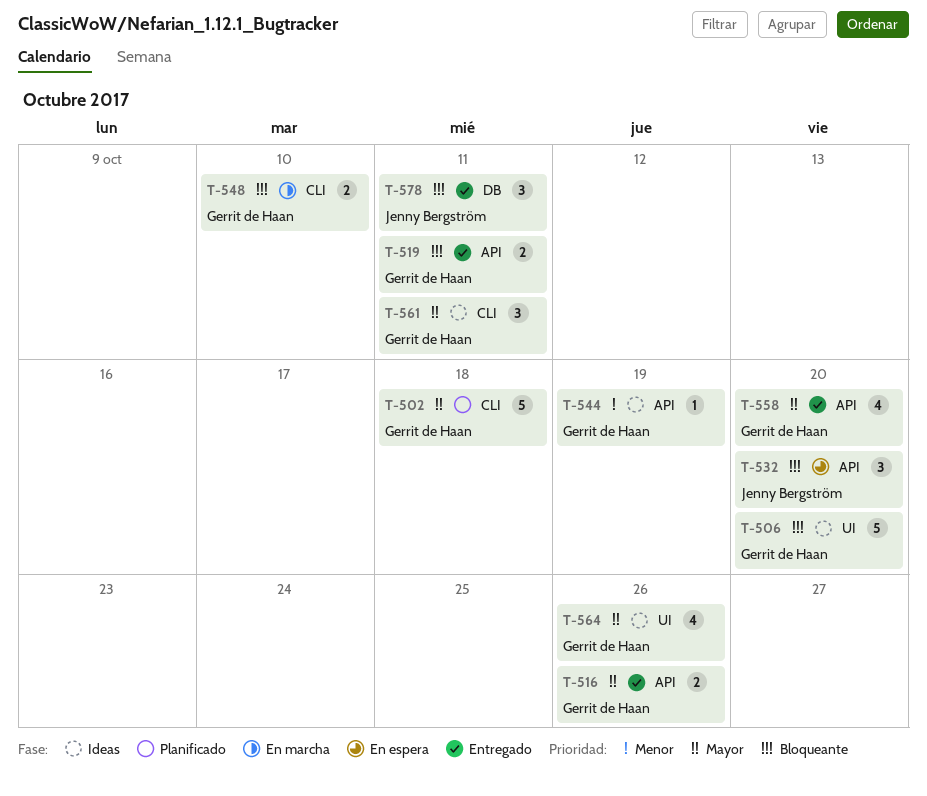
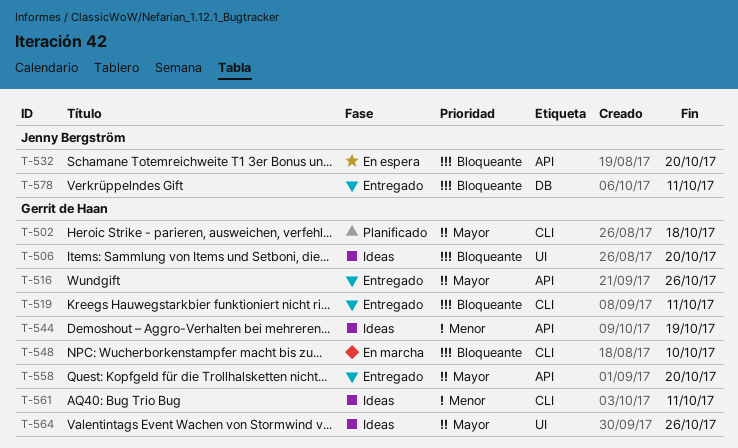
T-519, label: API -> CLI
T-561, priority: Mayor -> Menor

